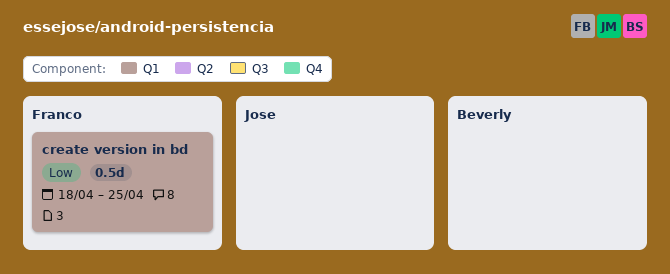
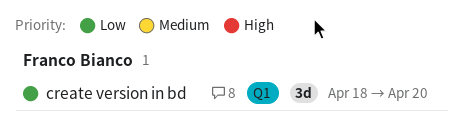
create version in bd, estimate: 0.5d -> 3d
create version in bd, due: Apr 25 -> Apr 20

